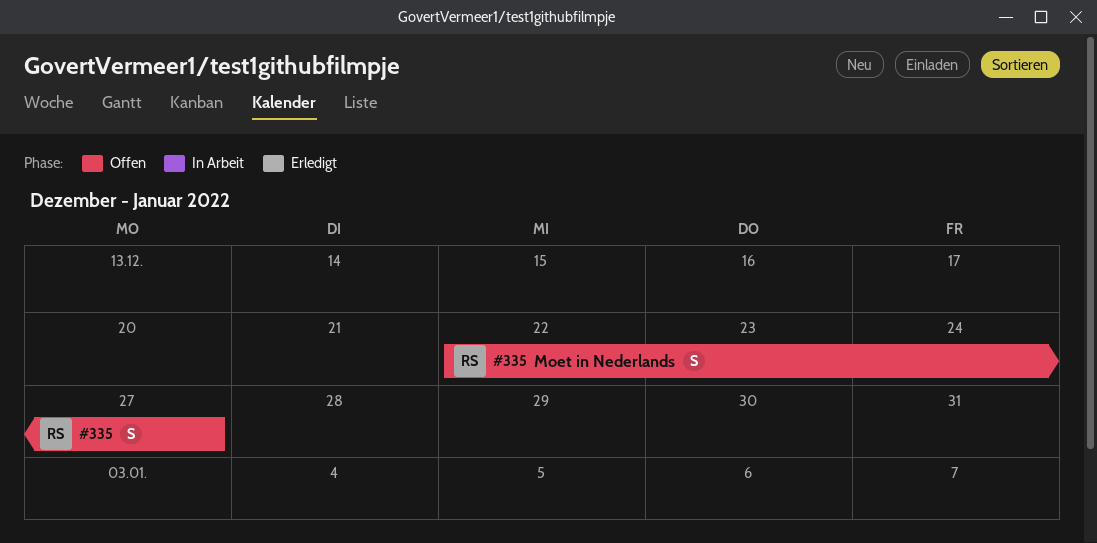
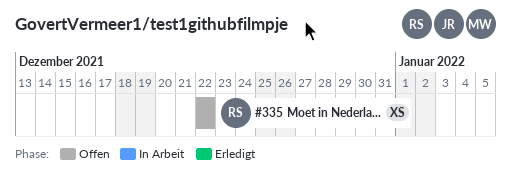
#335, estimate: S -> XS
#335, due: Dec 27 -> Dec 22

